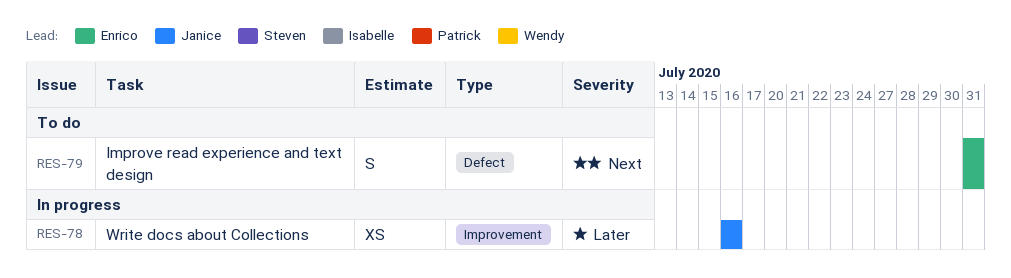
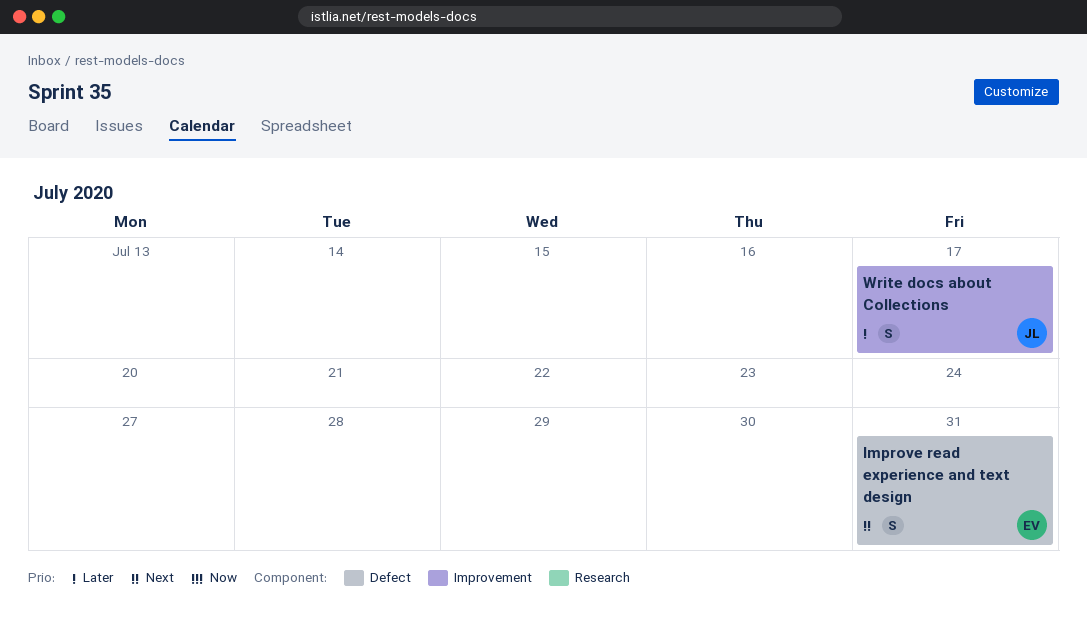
Write docs about Collections, estimate: XS -> S
Write docs about Collections, due: Jul 16 -> Jul 17

